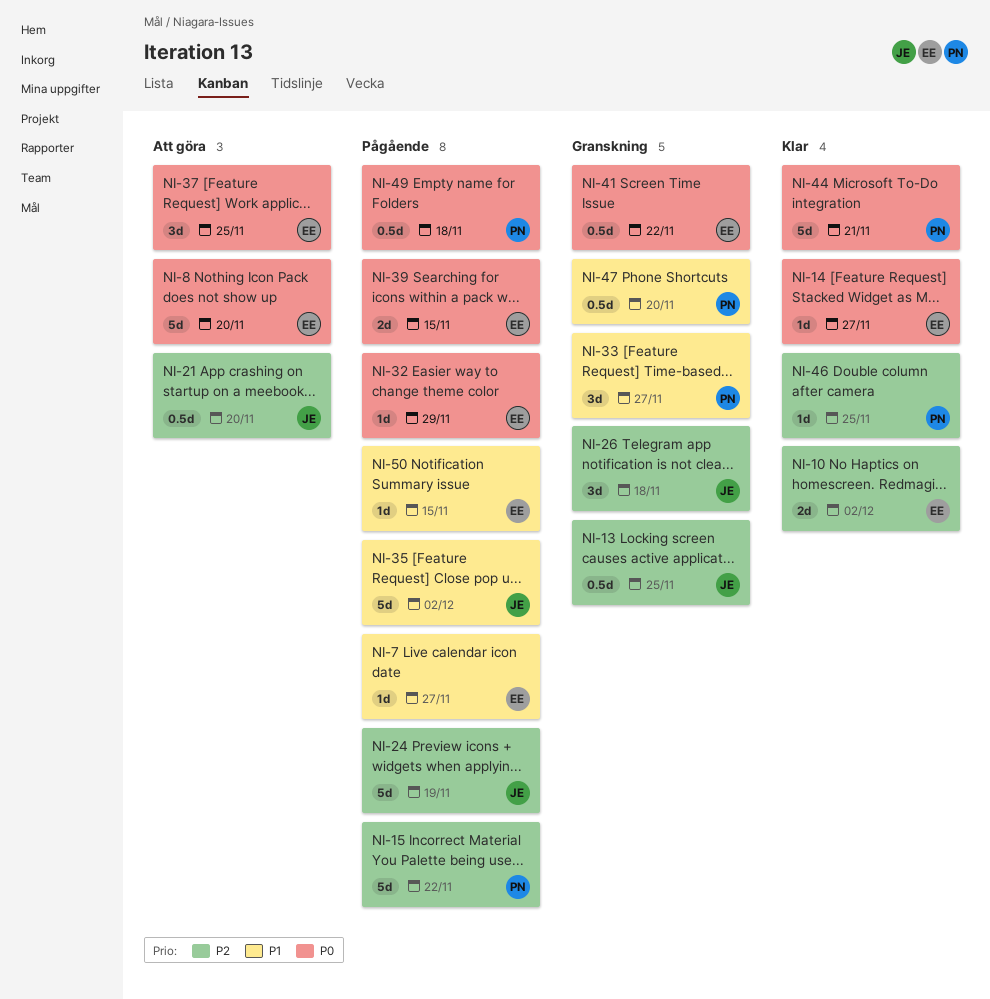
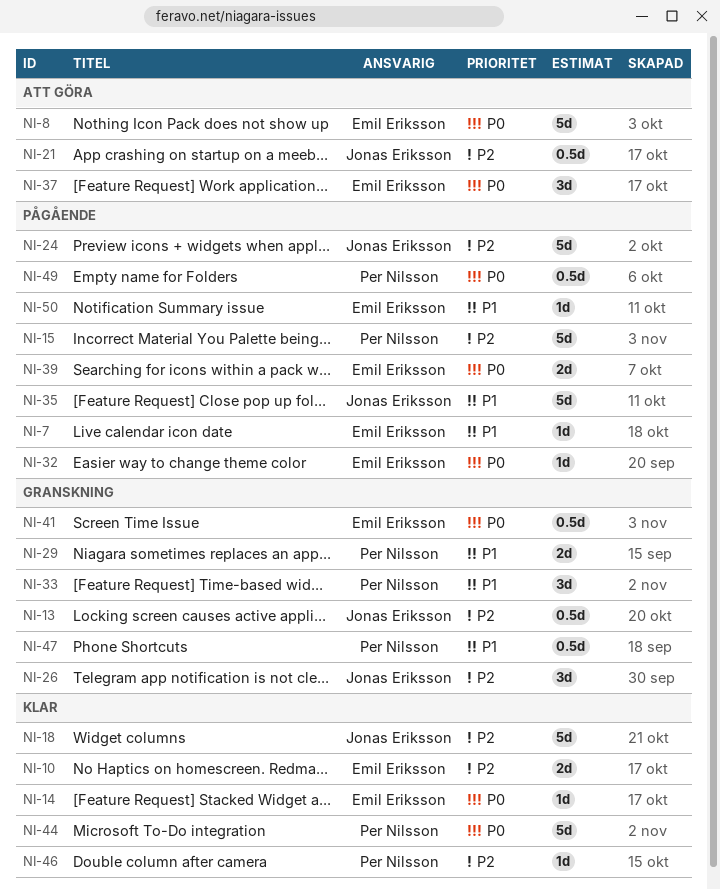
NI-18: none -> present
NI-29: none -> present

